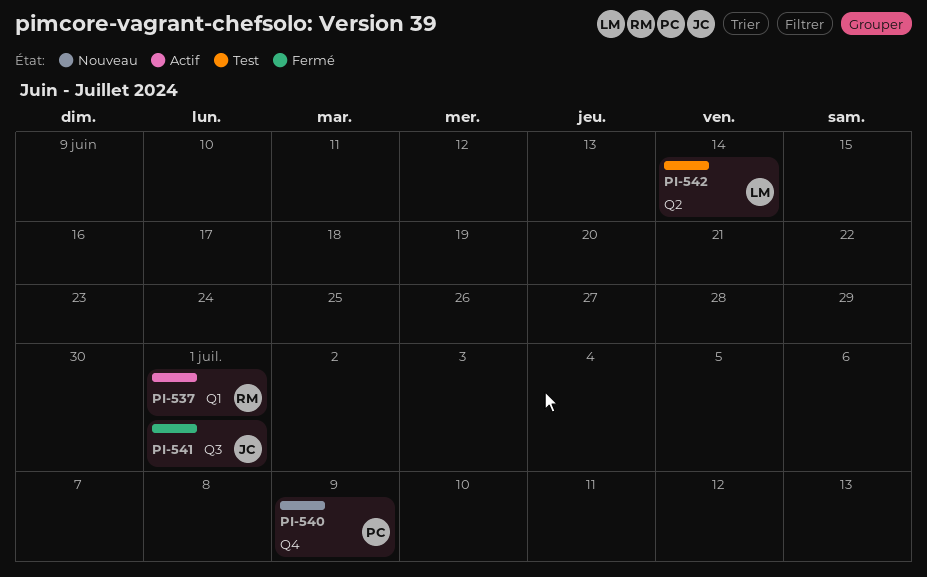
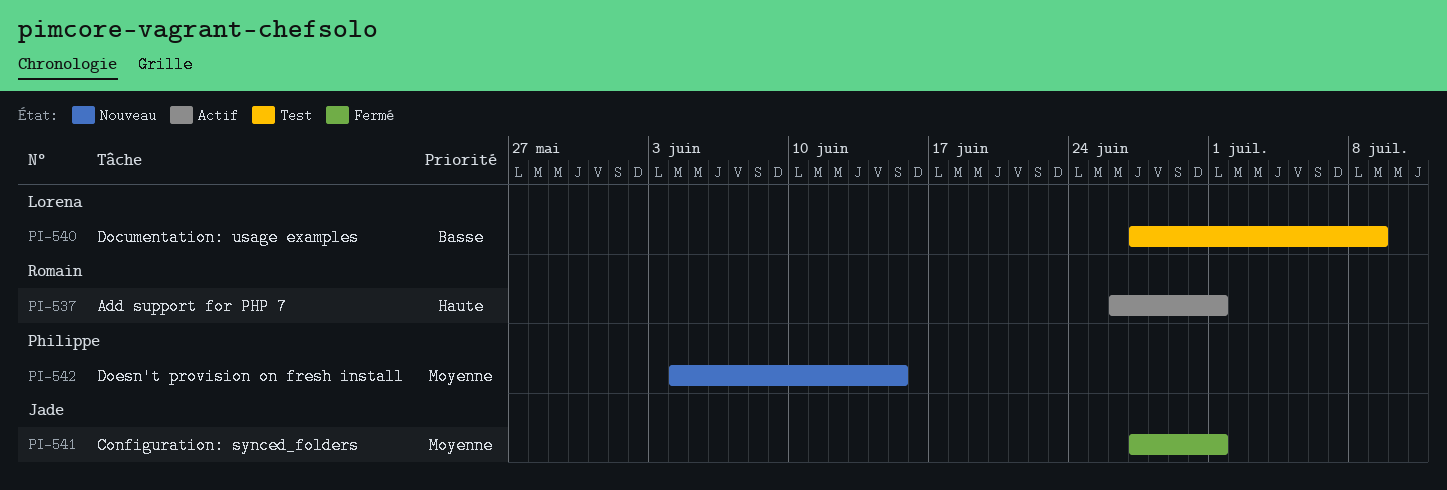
PI-540, status: Nouveau -> Test
PI-540, owner: Philippe -> Lorena
PI-542, status: Test -> Nouveau
PI-542, owner: Lorena -> Philippe
PI-542, due: Jun 14 -> Jun 15

